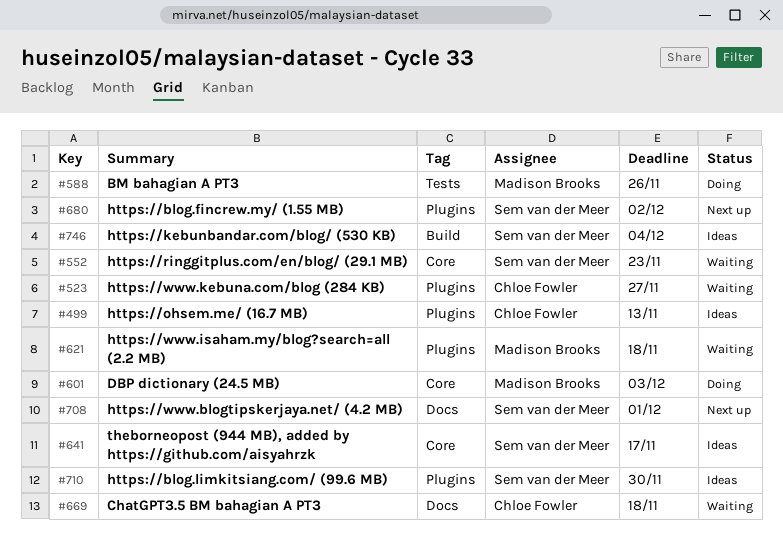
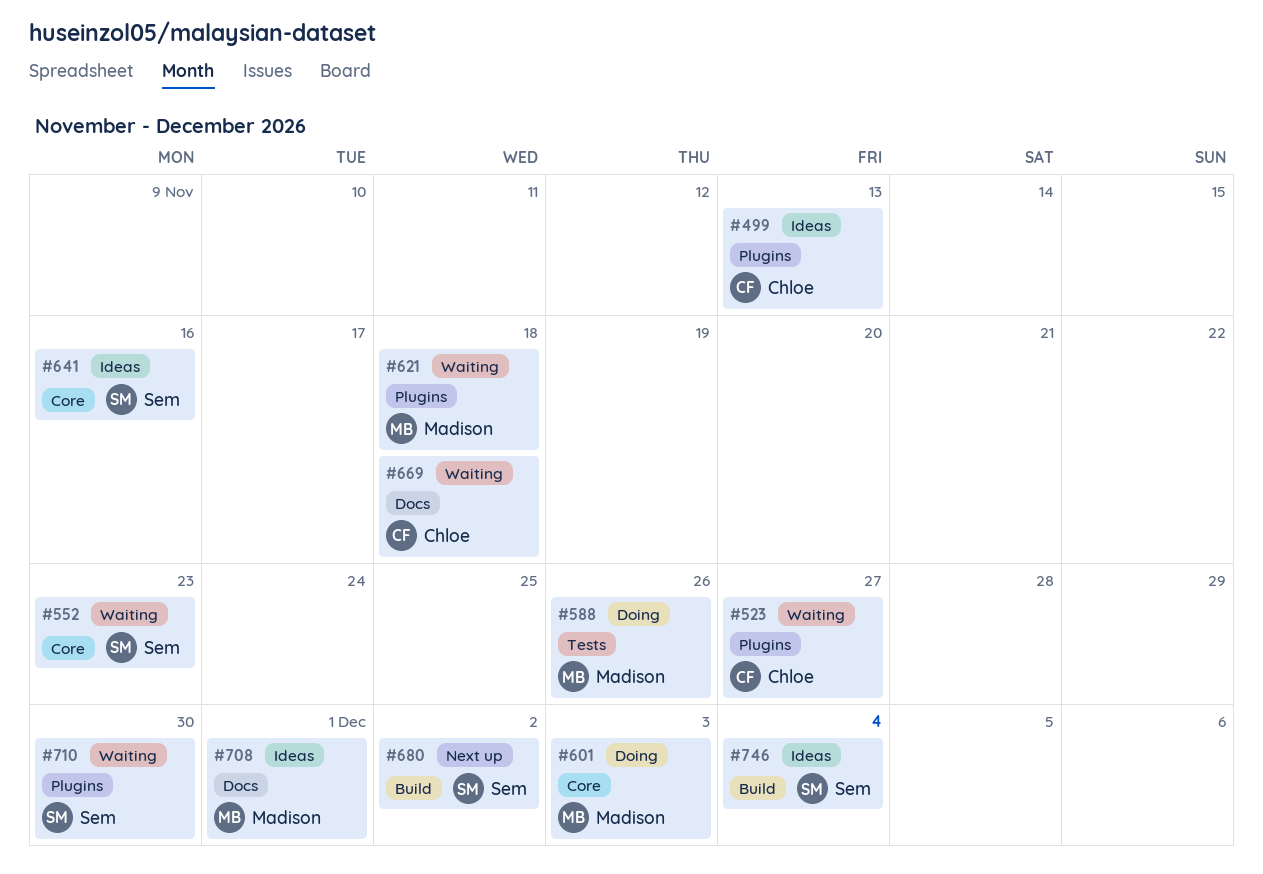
#641, due: Nov 17 -> Nov 16
#680, label: Plugins -> Build
#708, status: Next up -> Ideas
#708, owner: Sem van der Meer -> Madison Brooks
#710, status: Ideas -> Waiting

